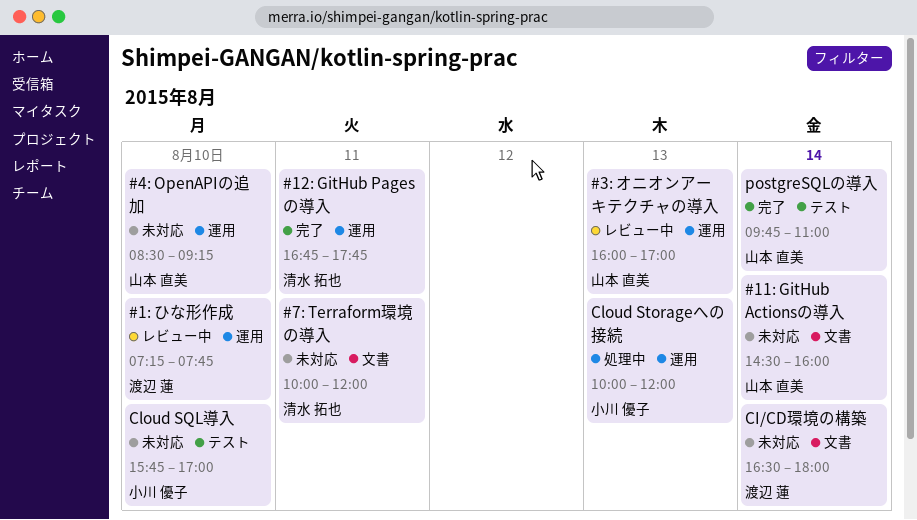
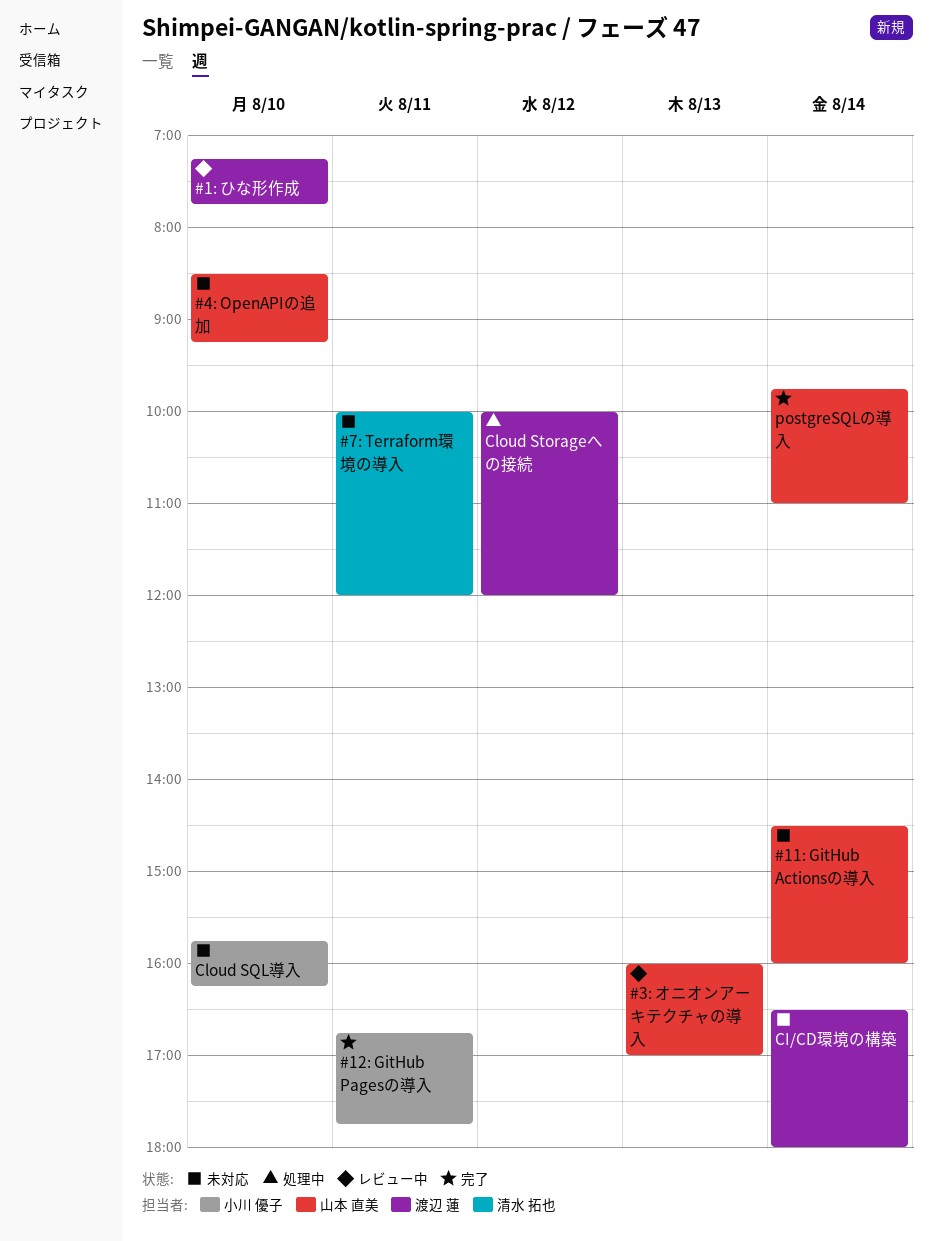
#12: GitHub Pagesの導入, owner: 清水 拓也 -> 小川 優子
Cloud SQL導入, ends: 17:00 -> 16:15
Cloud Storageへの接続, owner: 小川 優子 -> 渡辺 蓮
Cloud Storageへの接続, day: Aug 13 -> Aug 12

